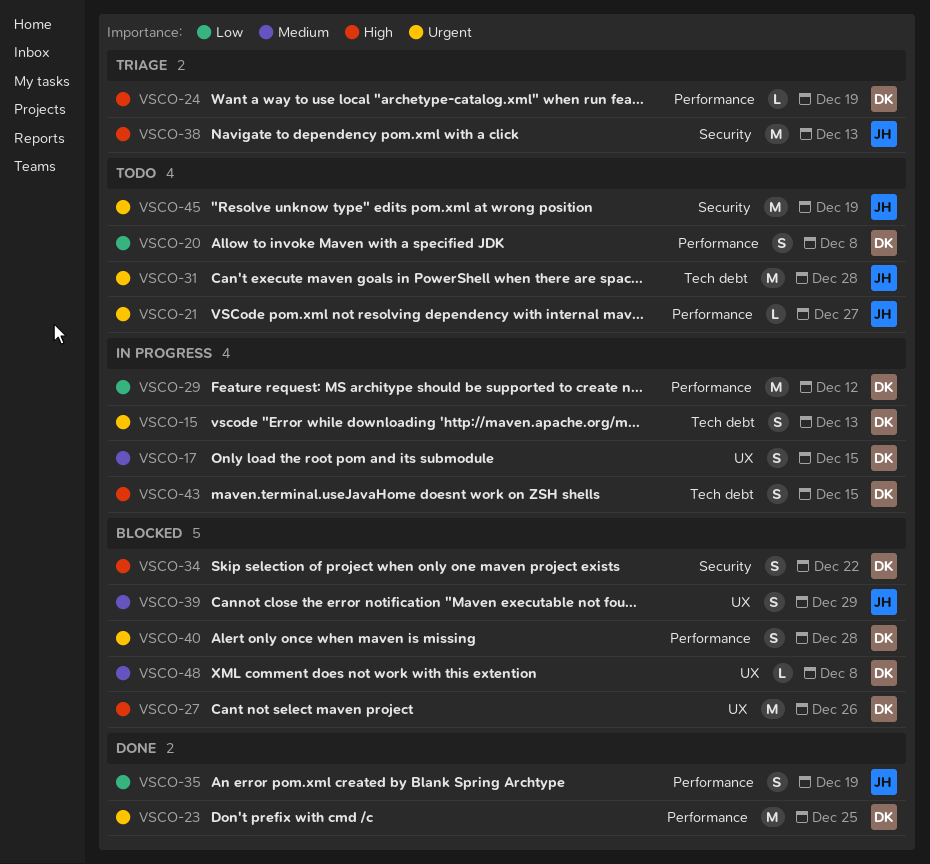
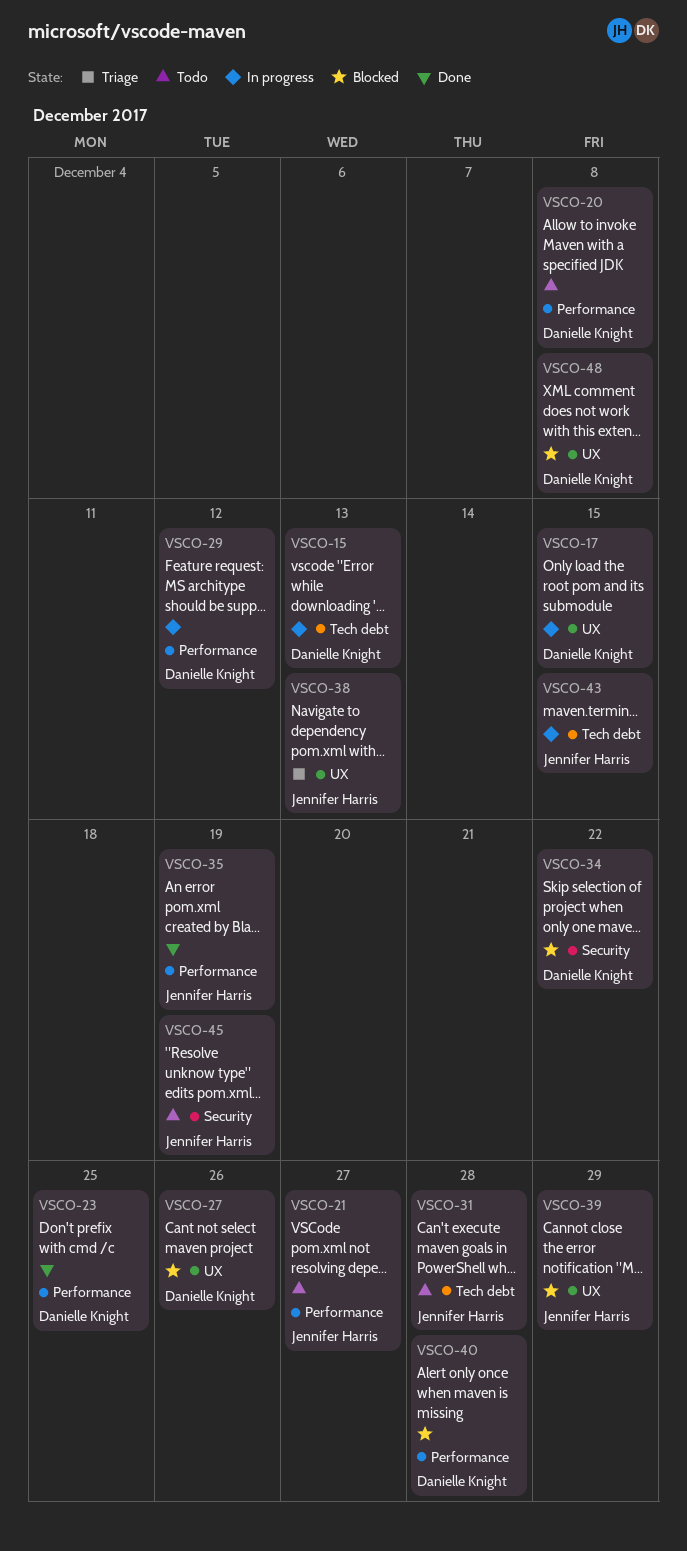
VSCO-24: present -> none
VSCO-38, label: Security -> UX
VSCO-43, owner: Danielle Knight -> Jennifer Harris

